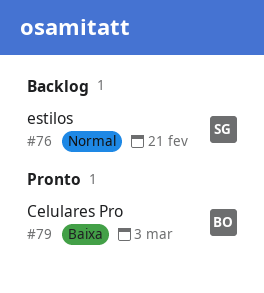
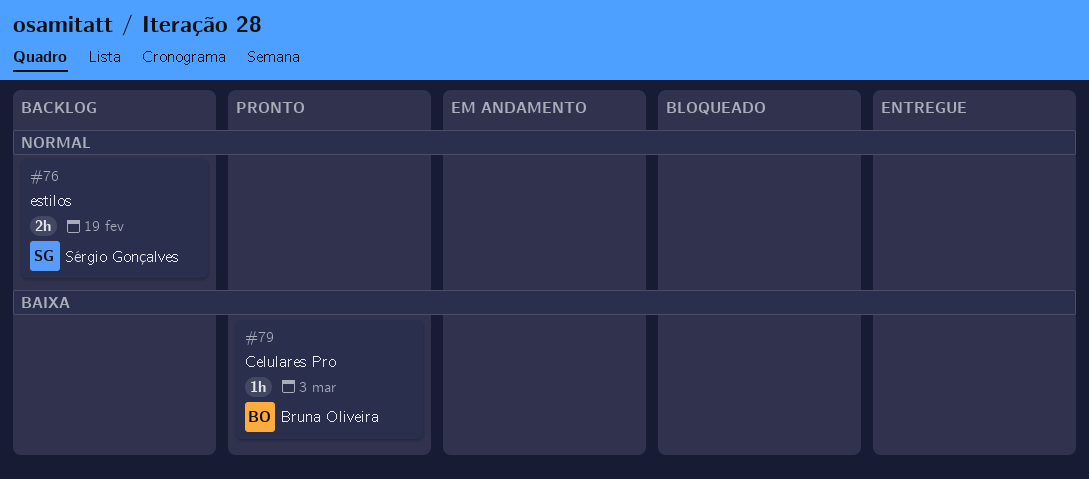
#76, due: Feb 21 -> Feb 19

